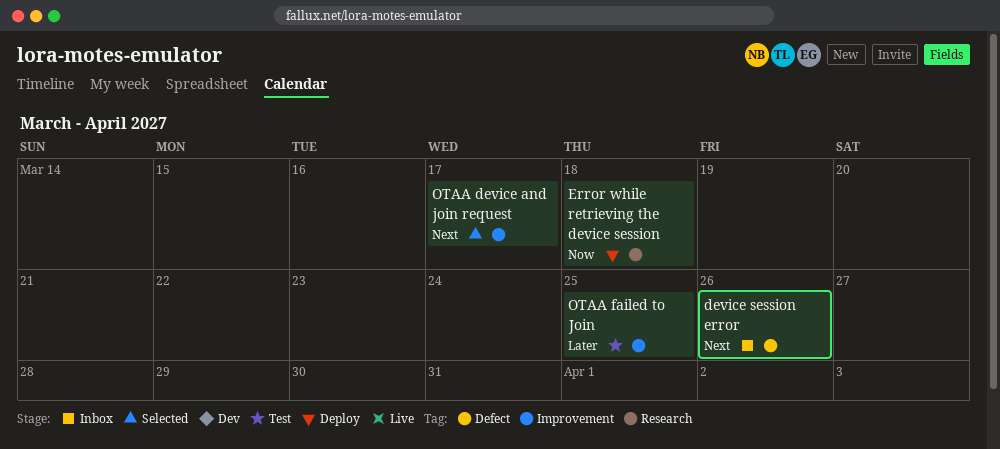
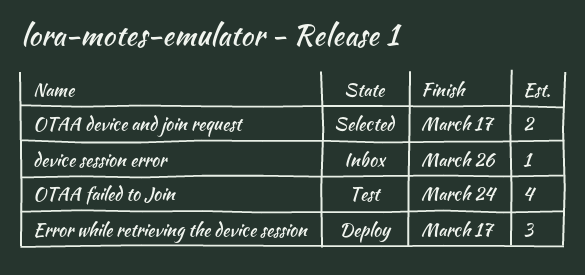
Error while retrieving the device session, due: Mar 18 -> Mar 17
OTAA failed to Join, due: Mar 25 -> Mar 24

